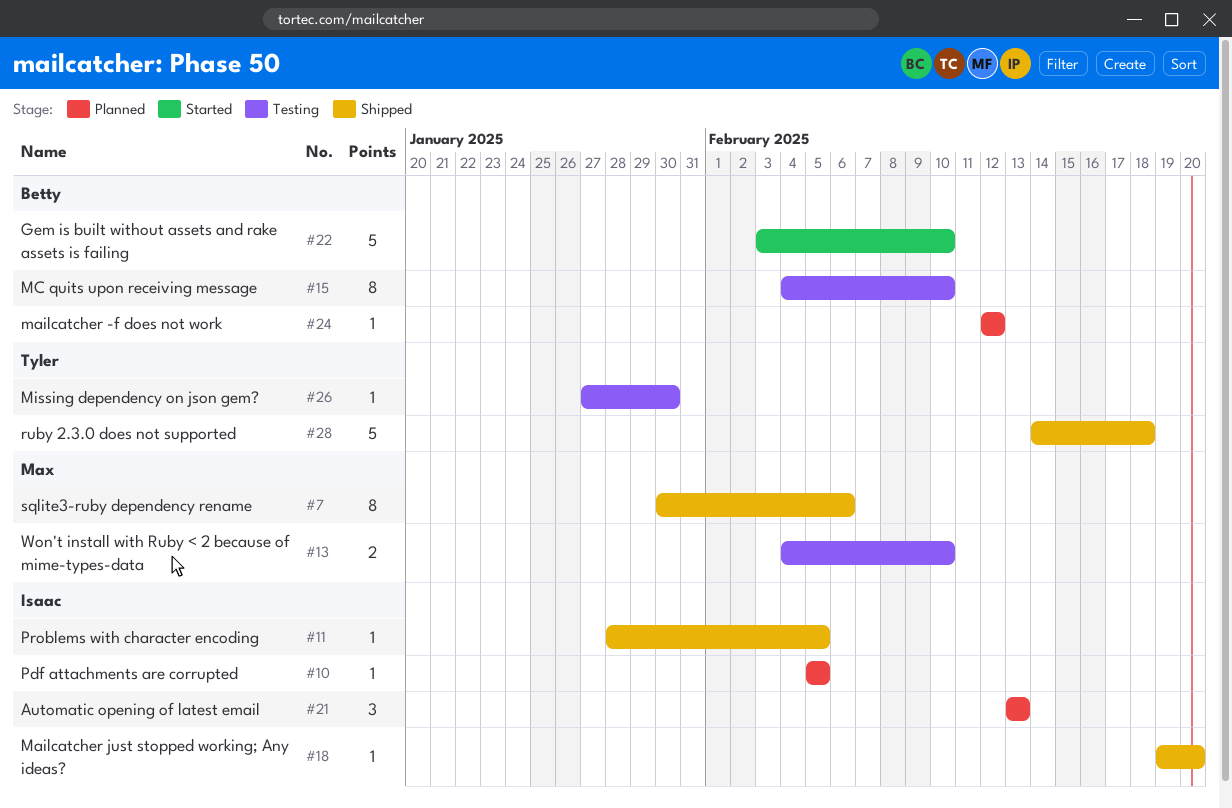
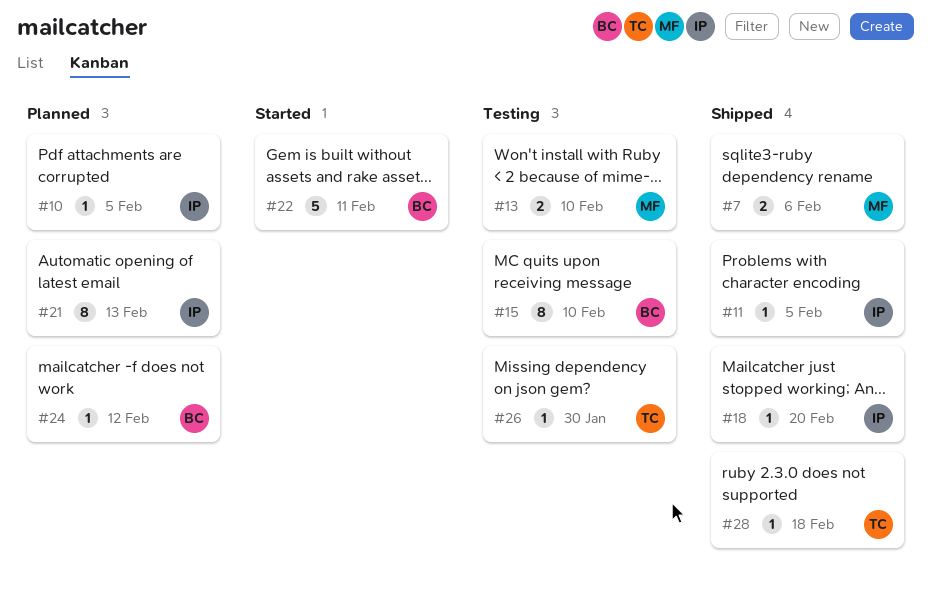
#7, estimate: 8 -> 2
#21, estimate: 3 -> 8
#22, due: Feb 10 -> Feb 11
#28, estimate: 5 -> 1

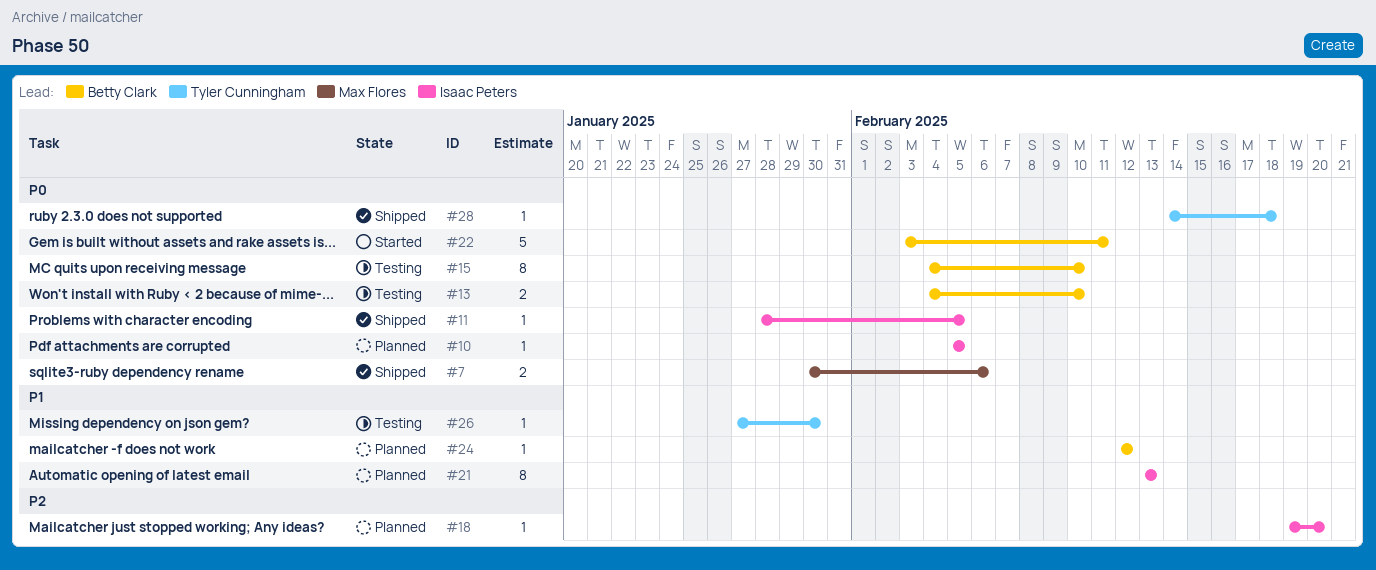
#13, owner: Max Flores -> Betty Clark
#18, status: Shipped -> Planned

